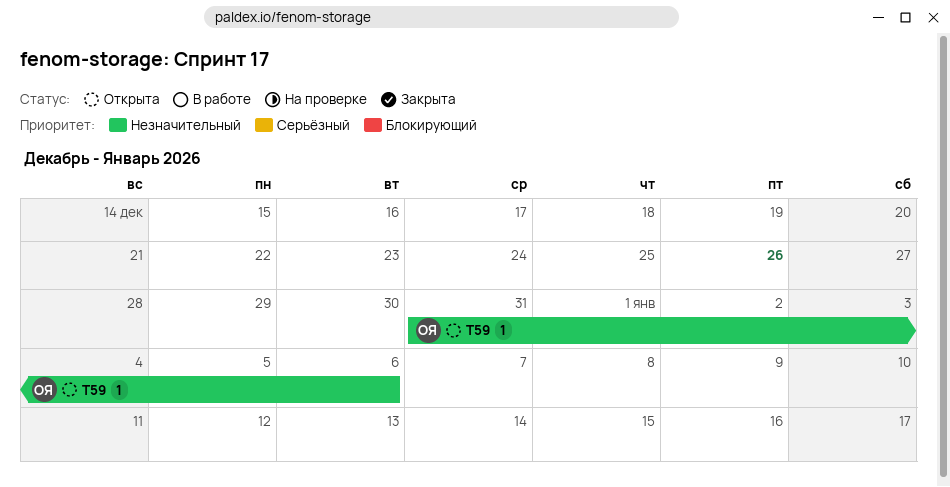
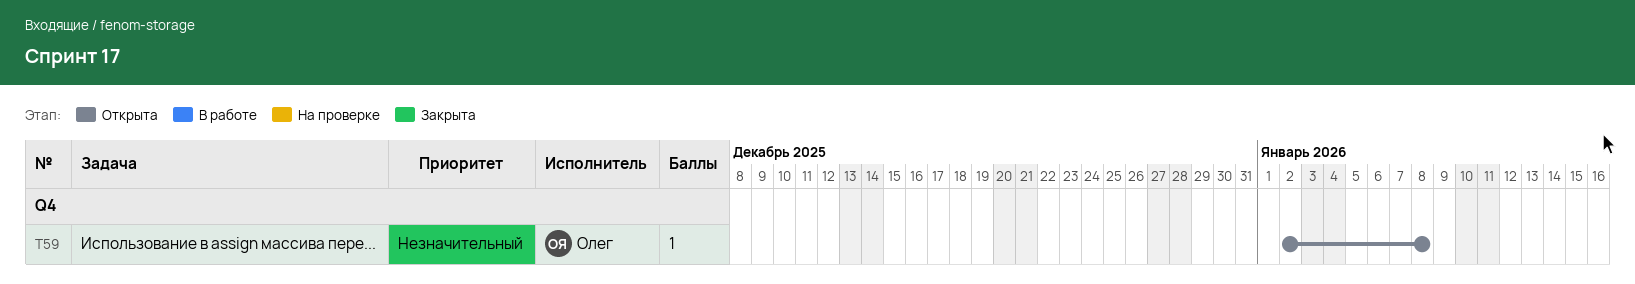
T59, start: Dec 31 -> Jan 2
T59, due: Jan 6 -> Jan 8

